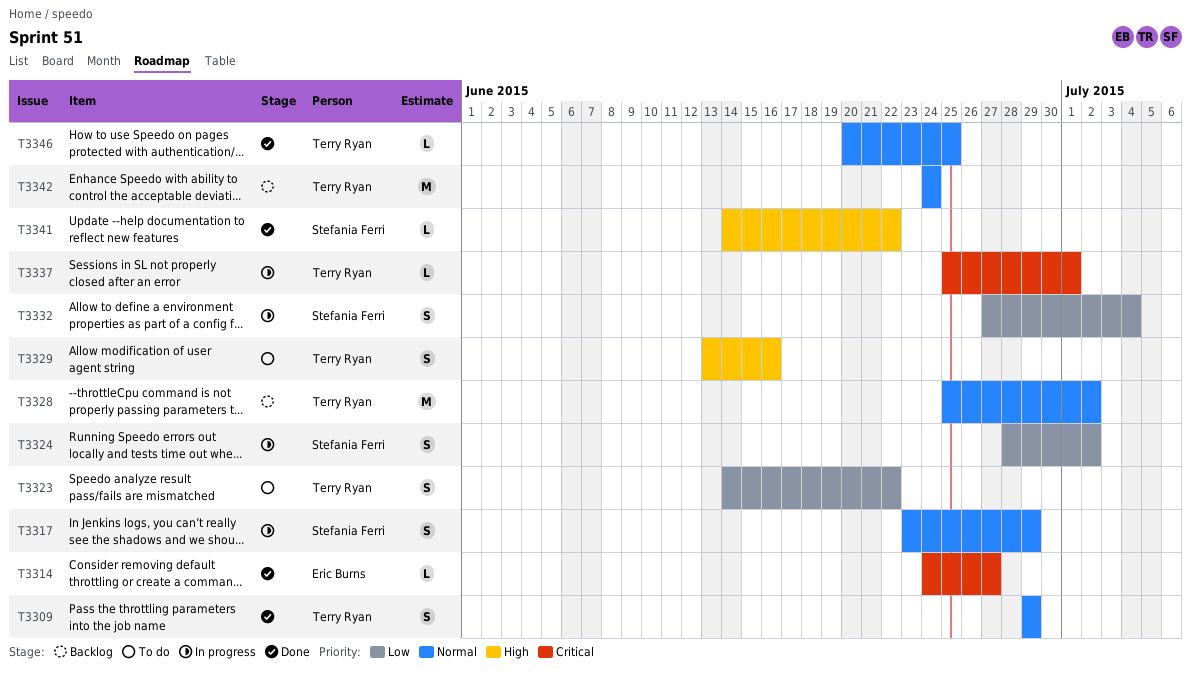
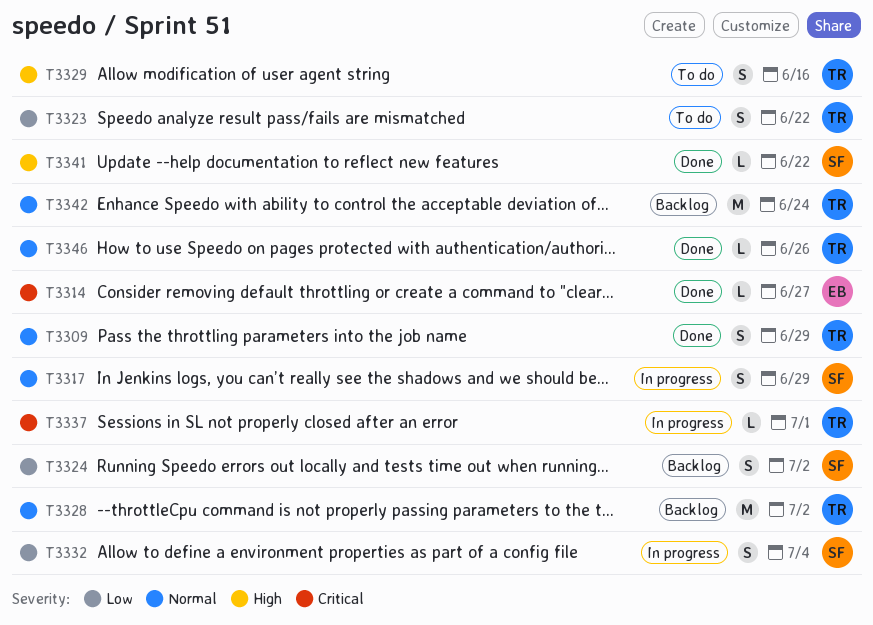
T3324, status: In progress -> Backlog
T3346, due: Jun 25 -> Jun 26

